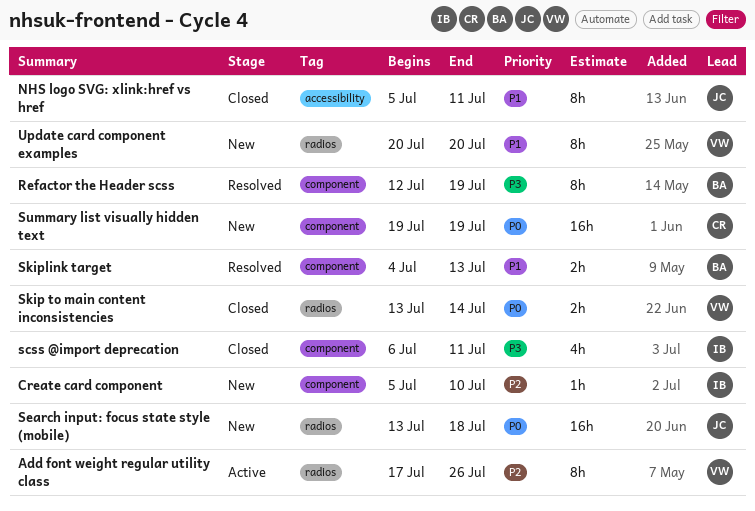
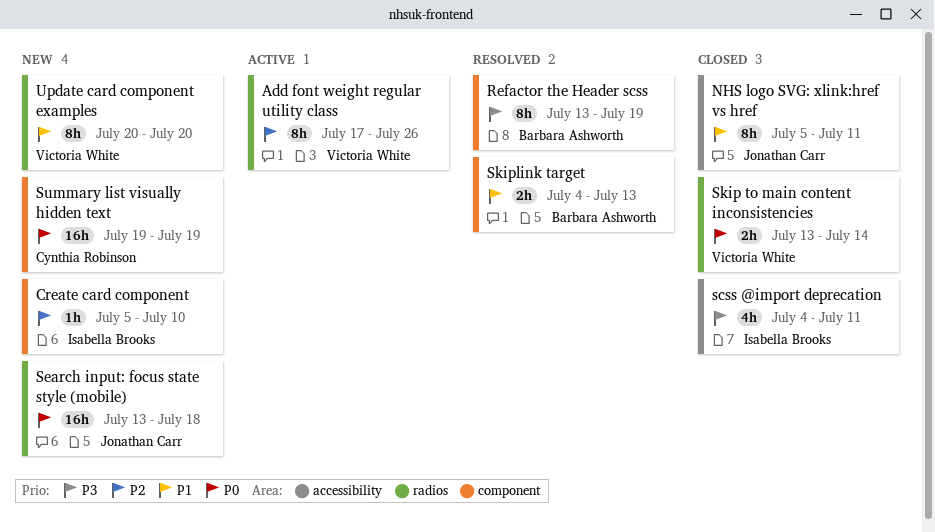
Refactor the Header scss, start: Jul 12 -> Jul 13
scss @import deprecation, label: component -> accessibility
scss @import deprecation, start: Jul 6 -> Jul 4

